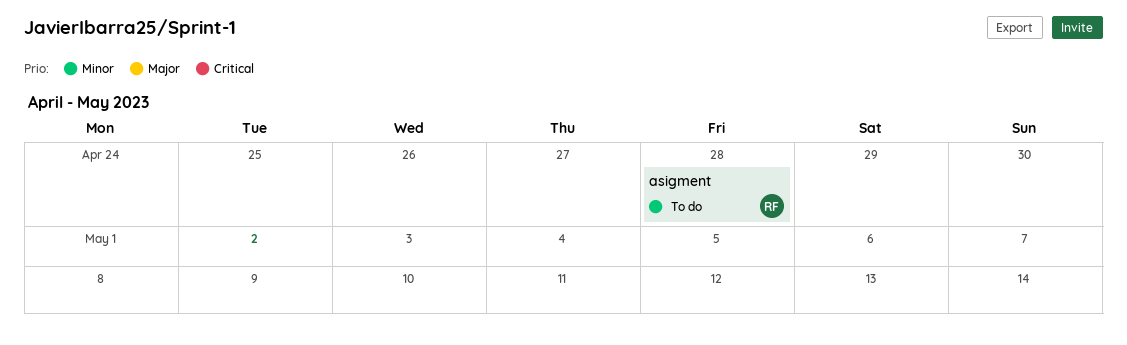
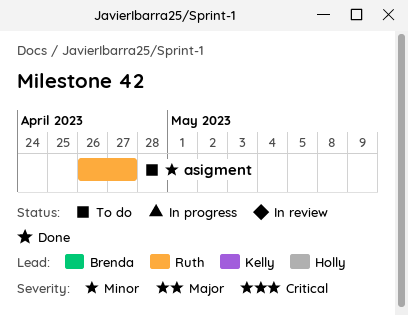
asigment, due: Apr 28 -> Apr 27

